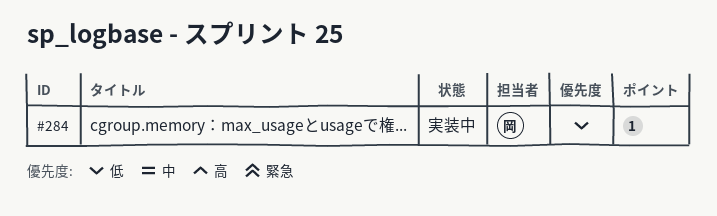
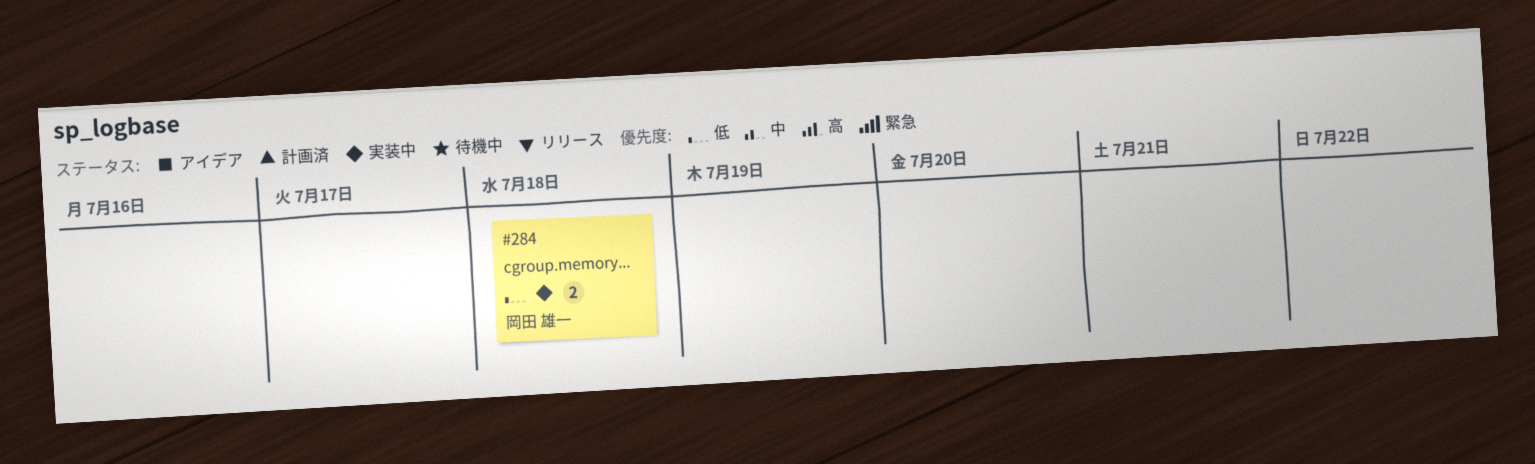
#284, estimate: 1 -> 2

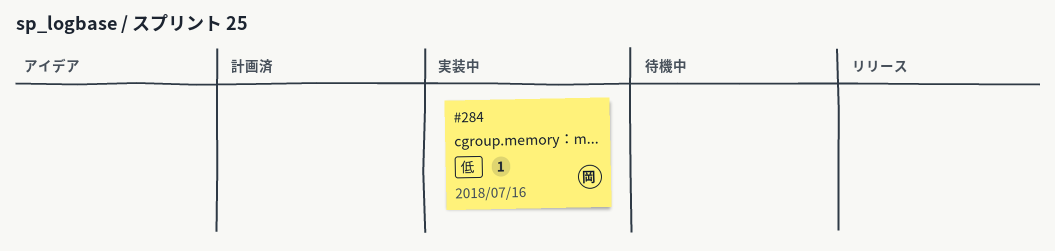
#284, estimate: 2 -> 1
#284, due: Jul 18 -> Jul 16

